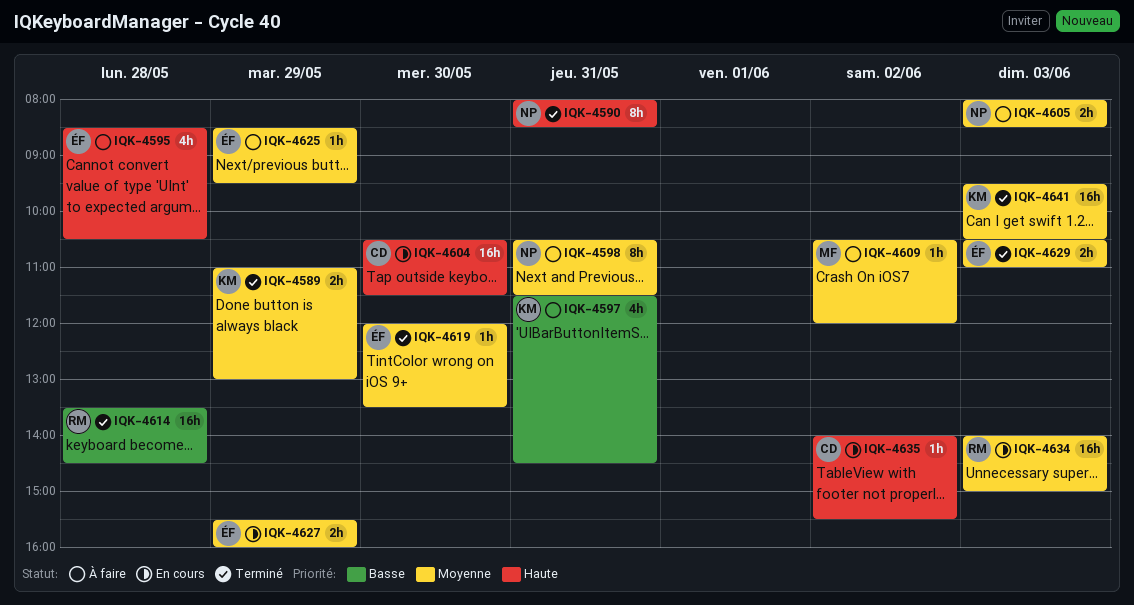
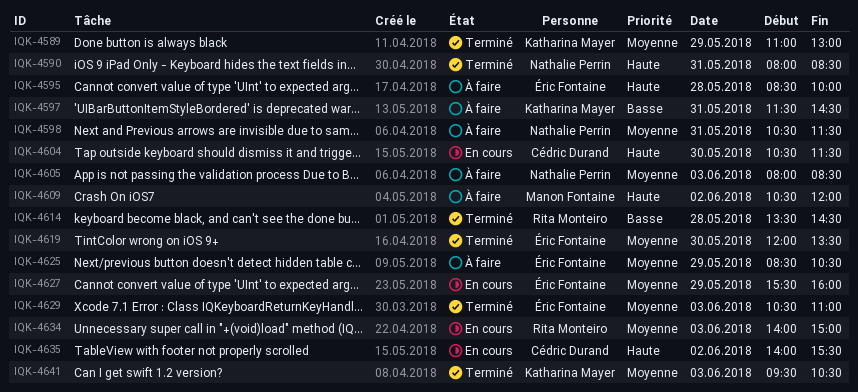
IQK-4595, ends: 10:30 -> 10:00
IQK-4609, priority: Moyenne -> Haute
IQK-4625, ends: 09:30 -> 10:30

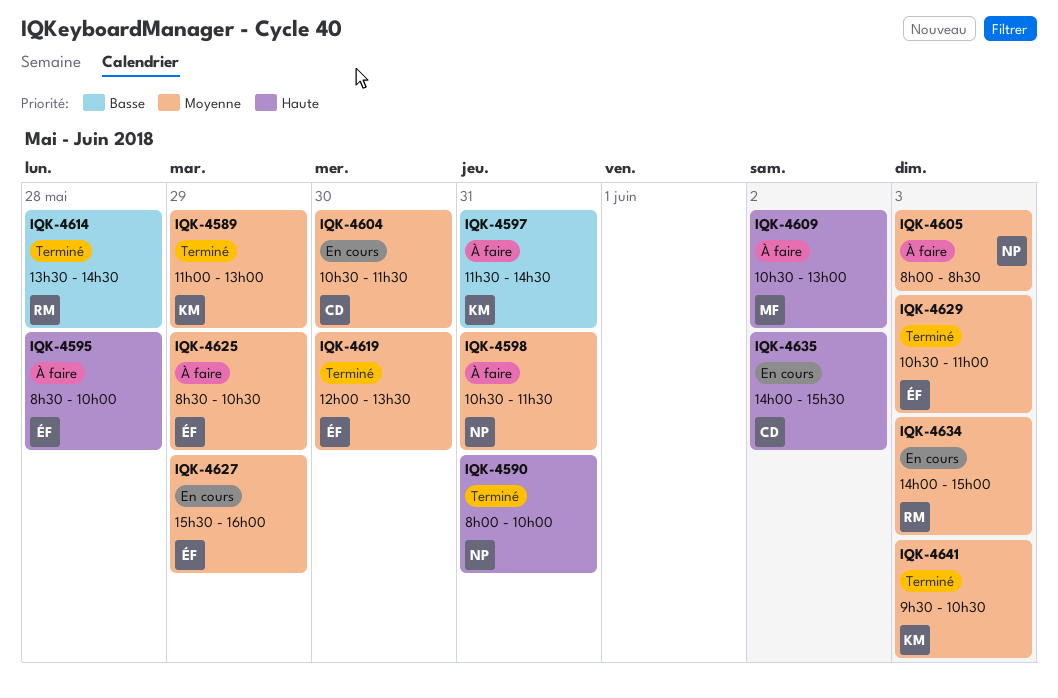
IQK-4590, ends: 08:30 -> 10:00
IQK-4604, priority: Haute -> Moyenne
IQK-4609, ends: 12:00 -> 13:00

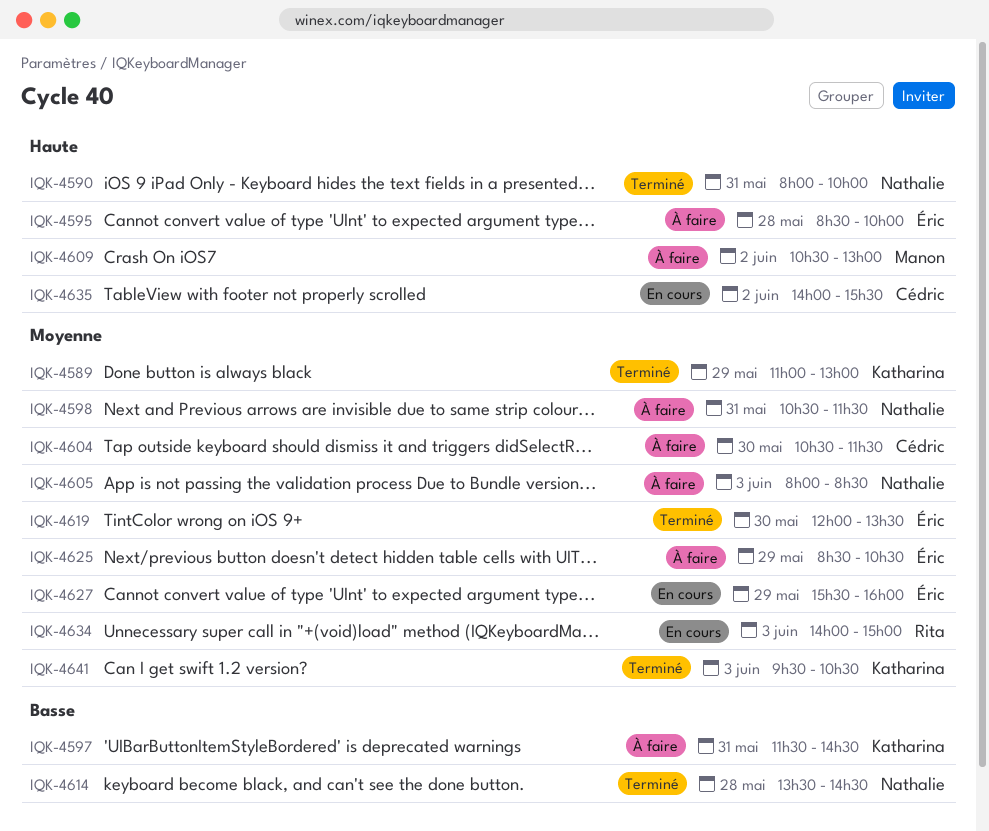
IQK-4604, status: En cours -> À faire
IQK-4614, owner: Rita -> Nathalie
IQK-4629: present -> none

